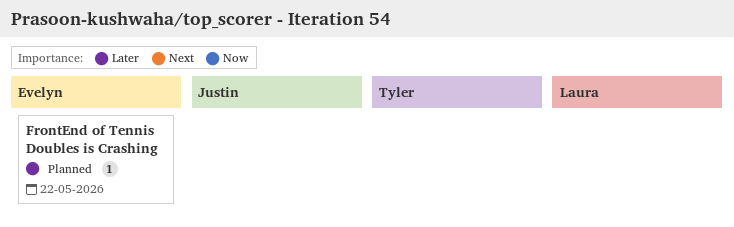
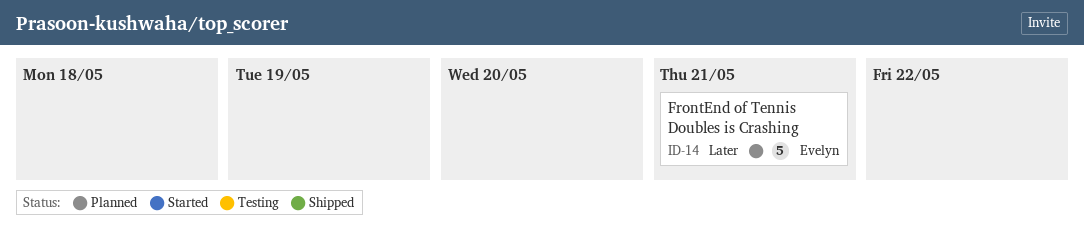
FrontEnd of Tennis Doubles is Crashing, estimate: 1 -> 5
FrontEnd of Tennis Doubles is Crashing, due: May 22 -> May 21

